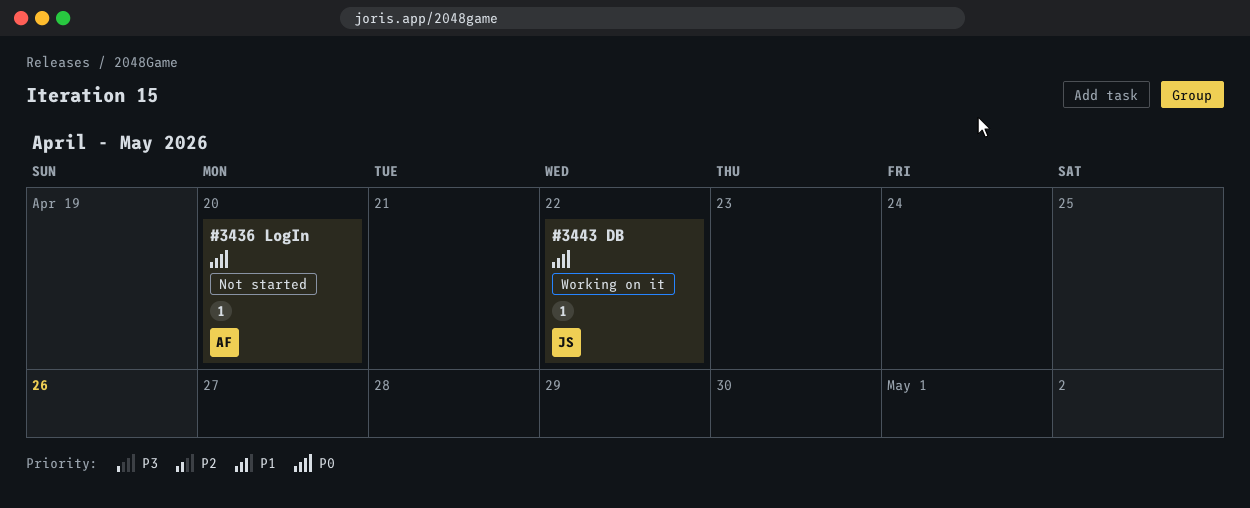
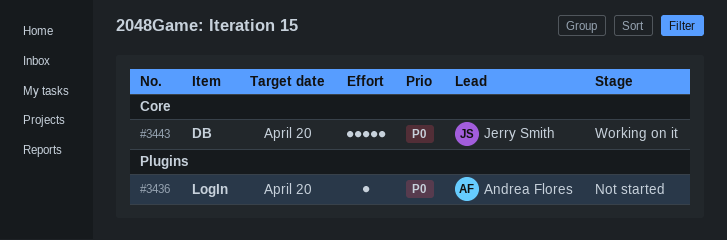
#3443, estimate: 1 -> 5
#3443, due: Apr 22 -> Apr 20

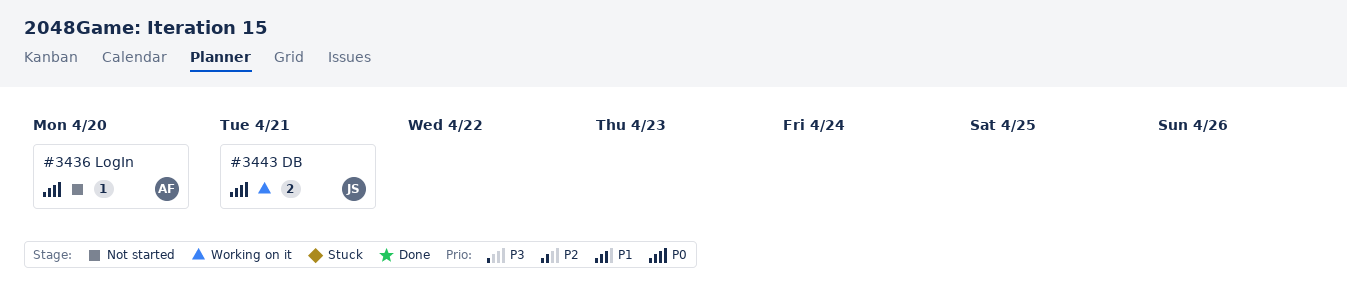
#3443, estimate: 5 -> 2
#3443, due: Apr 20 -> Apr 21

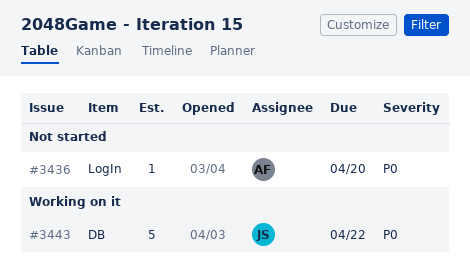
#3443, estimate: 2 -> 5
#3443, due: Apr 21 -> Apr 22

